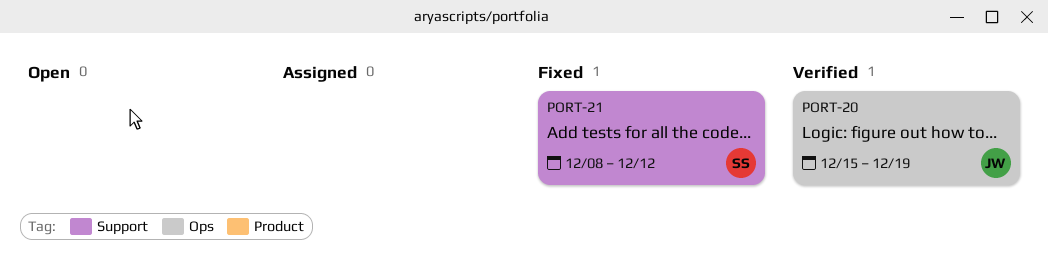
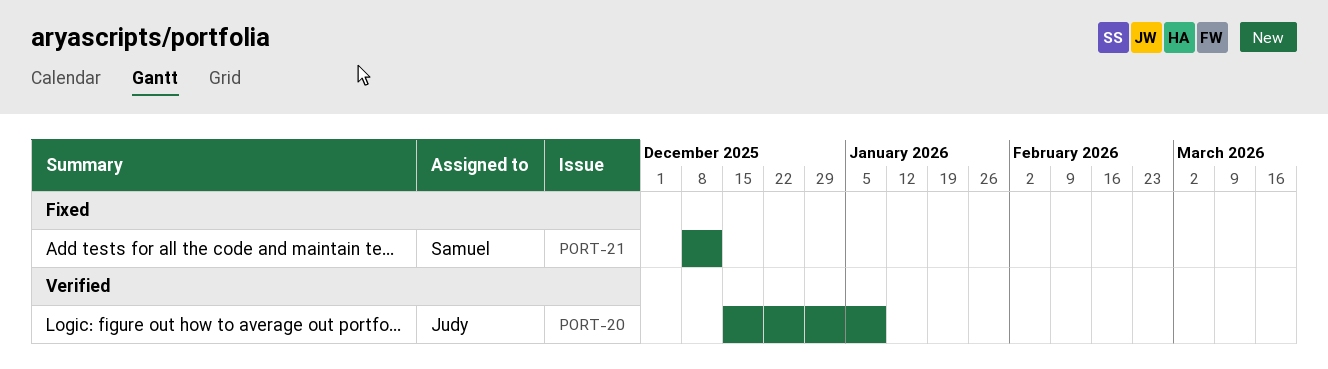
PORT-20, due: Dec 19 -> Jan 9

